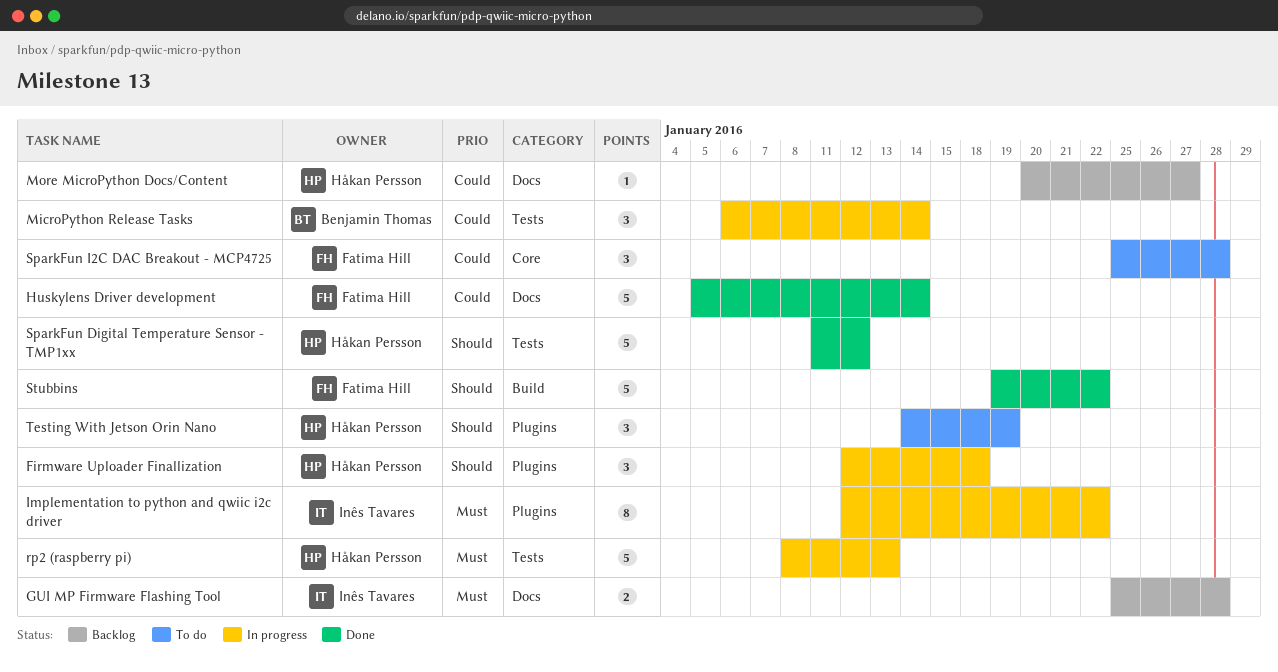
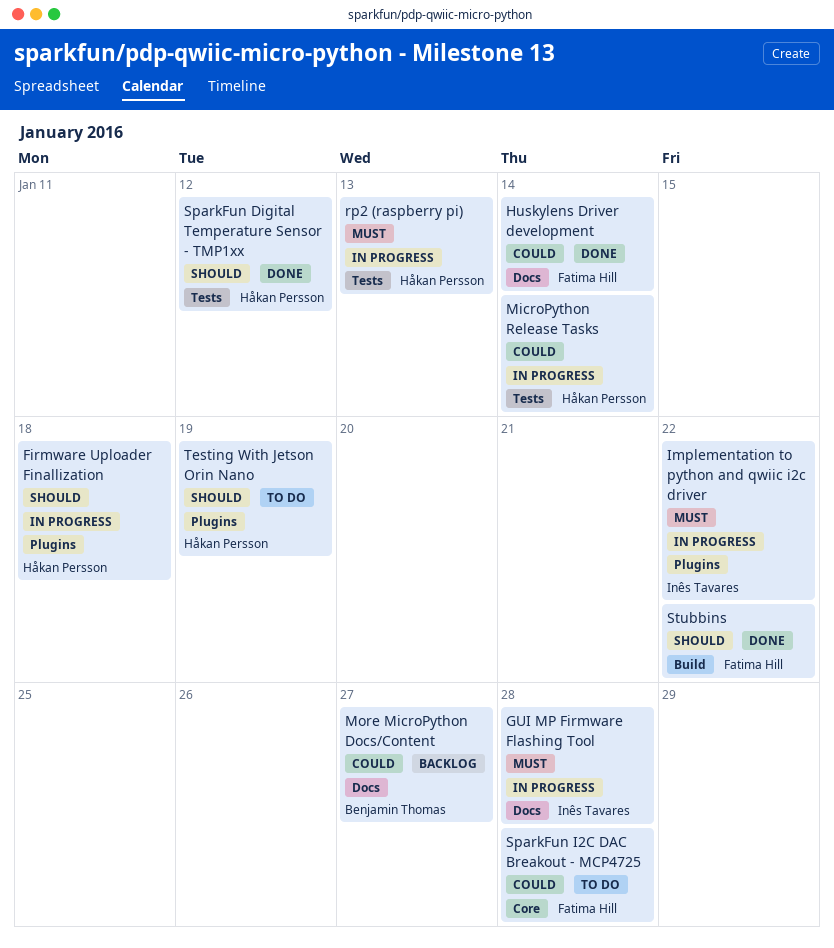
GUI MP Firmware Flashing Tool, status: Backlog -> In progress
MicroPython Release Tasks, owner: Benjamin Thomas -> Håkan Persson
More MicroPython Docs/Content, owner: Håkan Persson -> Benjamin Thomas

